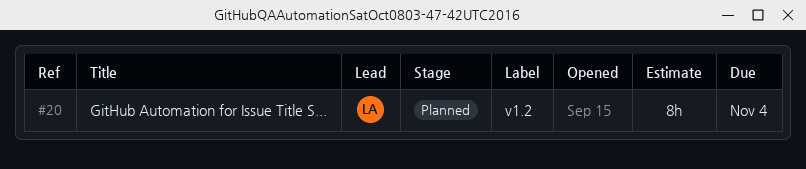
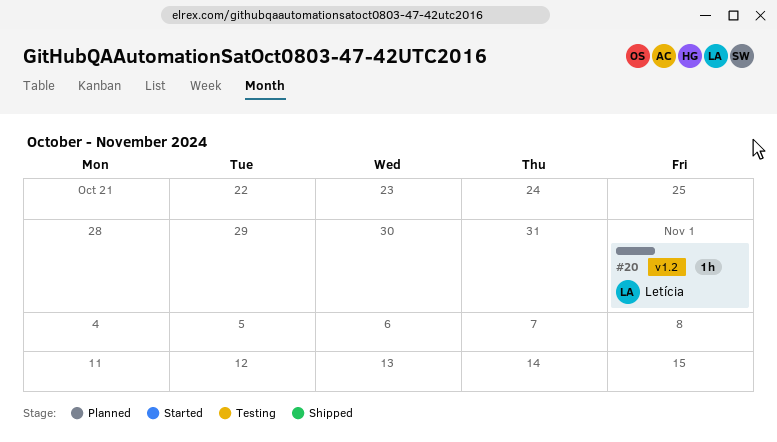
#20, estimate: 8h -> 1h
#20, due: Nov 4 -> Nov 1

